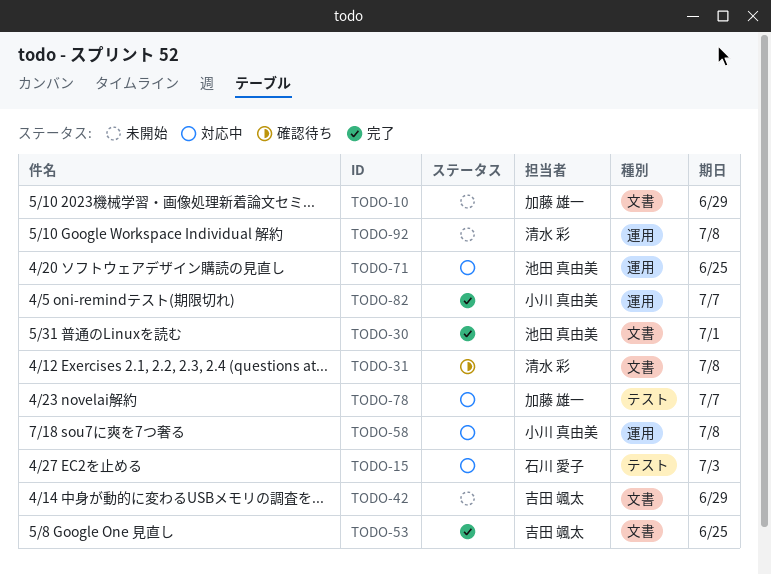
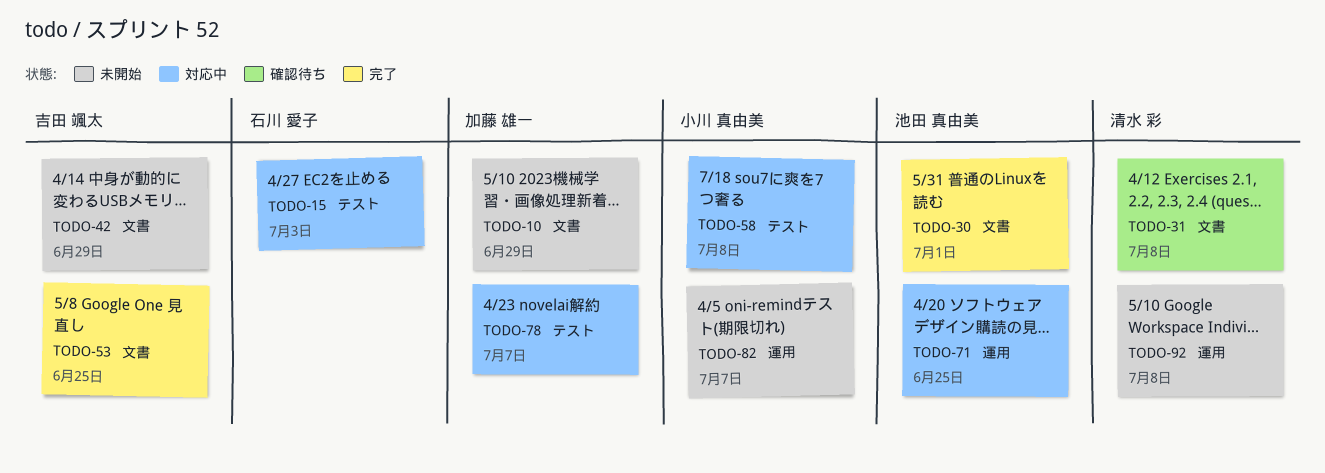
TODO-58, label: 運用 -> テスト
TODO-82, status: 完了 -> 未開始

